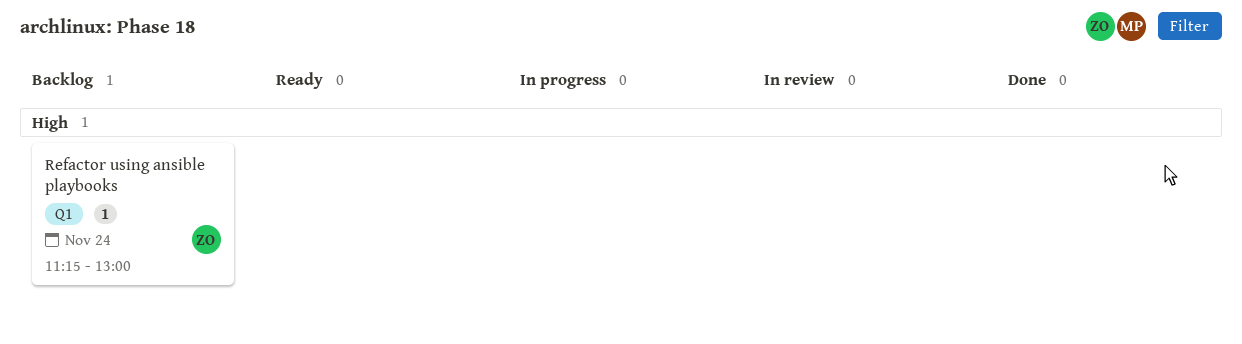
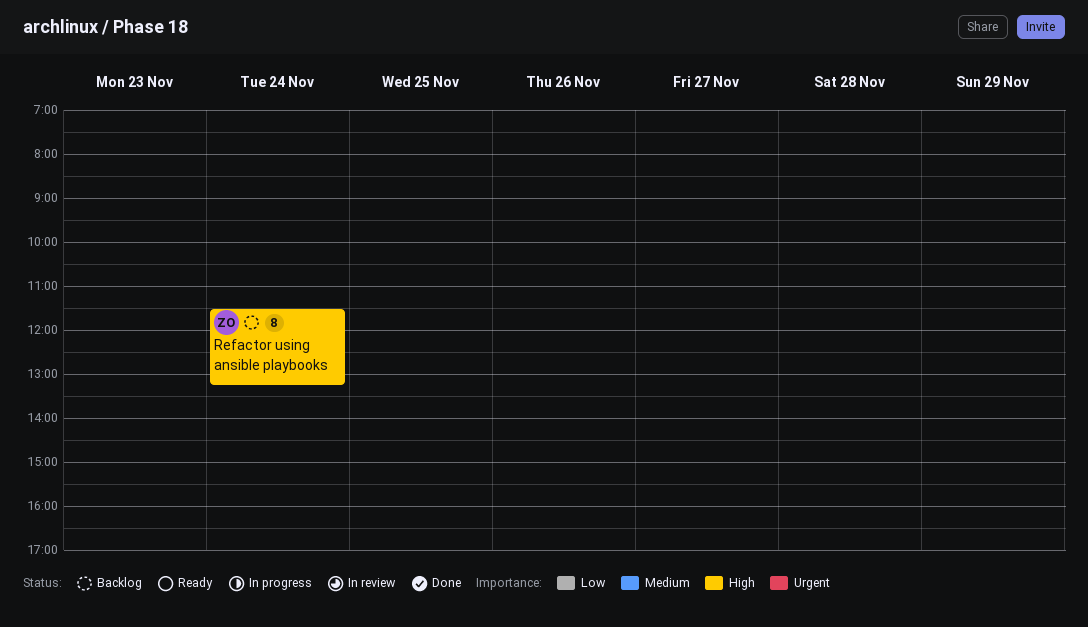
Refactor using ansible playbooks, estimate: 1 -> 8
Refactor using ansible playbooks, begins: 11:15 -> 11:30
Refactor using ansible playbooks, ends: 13:00 -> 13:15

